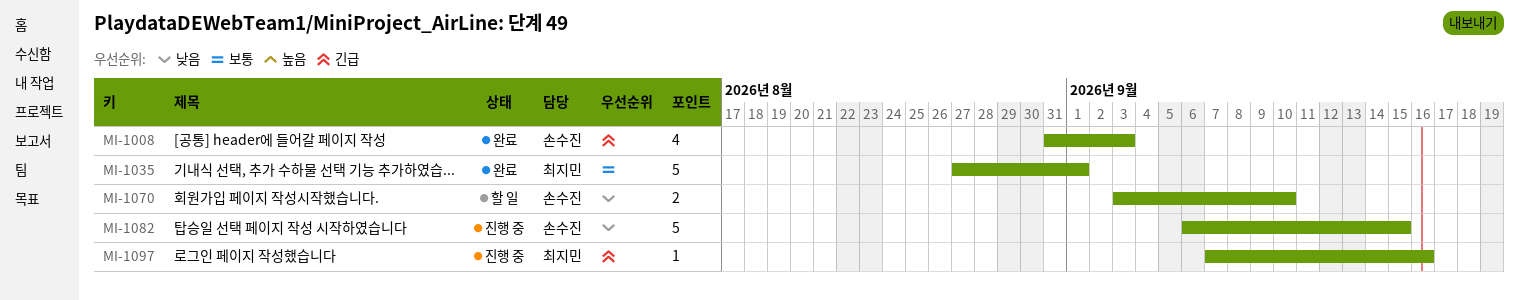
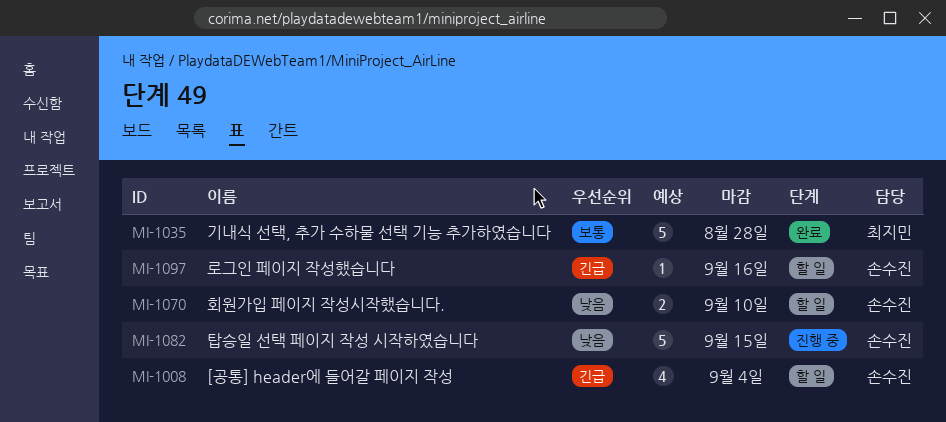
MI-1008, status: 완료 -> 할 일
MI-1008, due: Sep 3 -> Sep 4
MI-1035, due: Sep 1 -> Aug 28
MI-1097, status: 진행 중 -> 할 일
MI-1097, owner: 최지민 -> 손수진

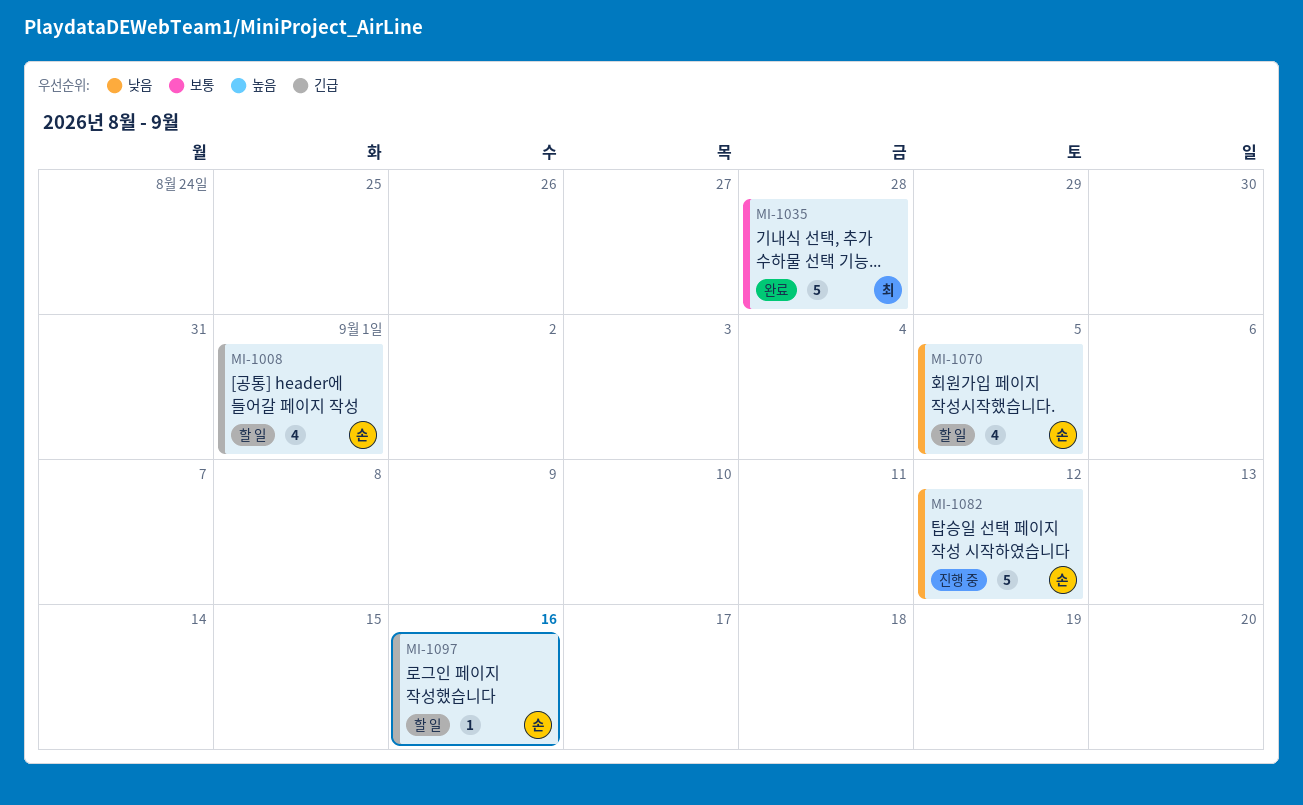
MI-1008, due: Sep 4 -> Sep 1
MI-1070, estimate: 2 -> 4
MI-1070, due: Sep 10 -> Sep 5
MI-1082, due: Sep 15 -> Sep 12

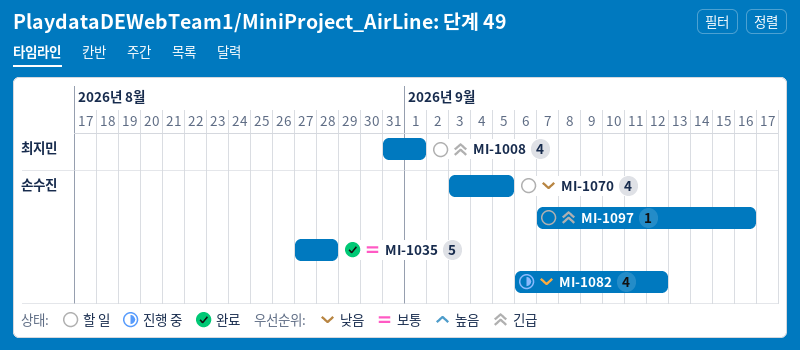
MI-1008, owner: 손수진 -> 최지민
MI-1035, owner: 최지민 -> 손수진
MI-1082, estimate: 5 -> 4

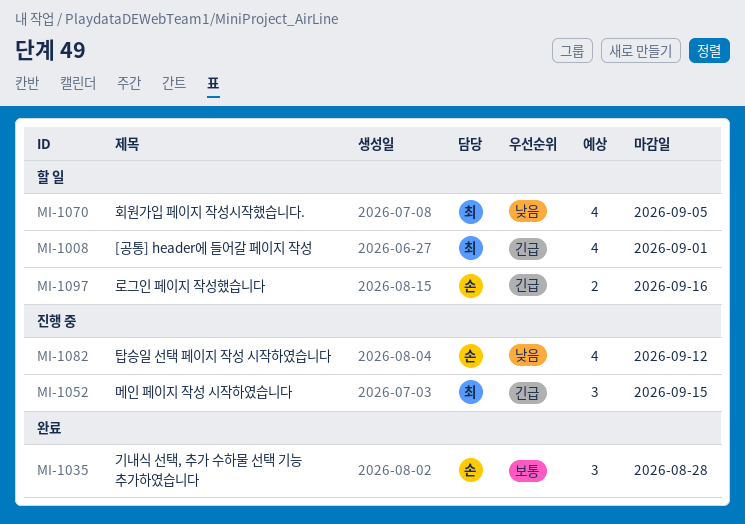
MI-1035, estimate: 5 -> 3
MI-1052: none -> present
MI-1070, owner: 손수진 -> 최지민
MI-1097, estimate: 1 -> 2

